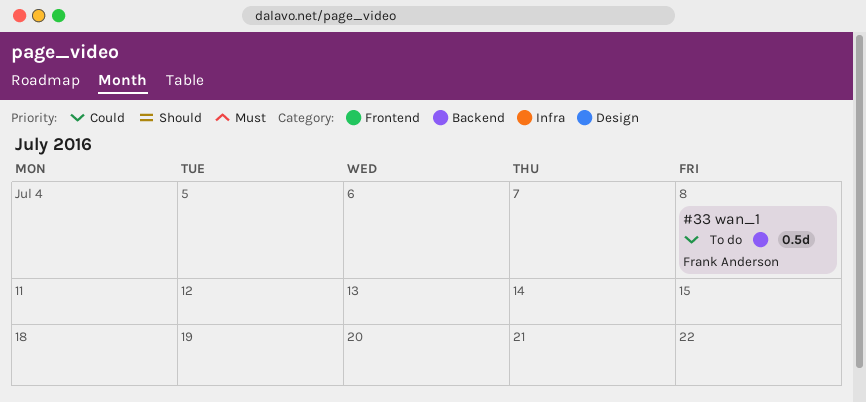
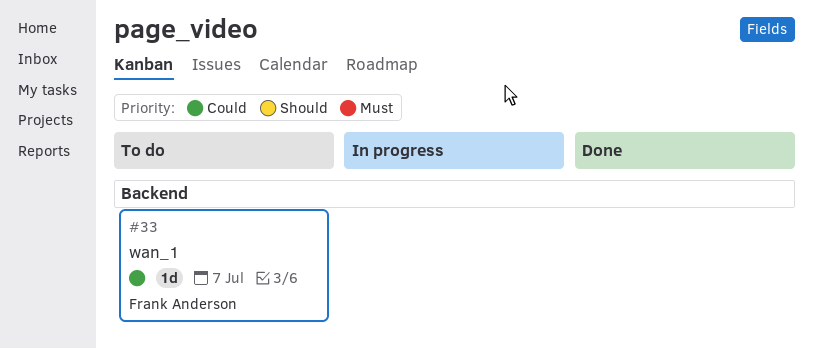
#33, estimate: 0.5d -> 1d
#33, due: Jul 8 -> Jul 7

